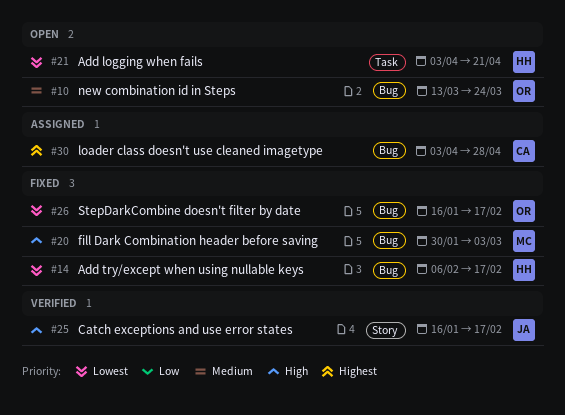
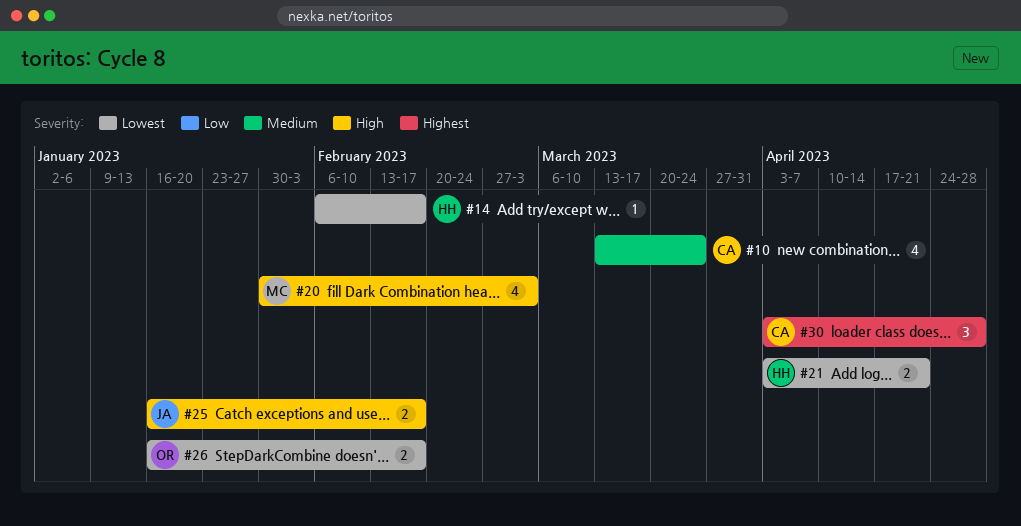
#10, owner: OR -> CA

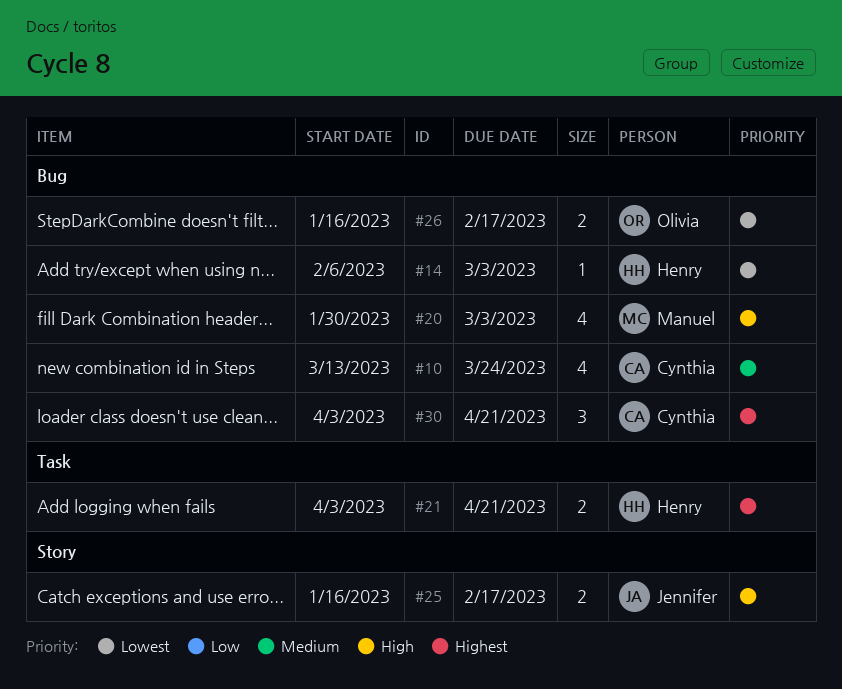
#14, due: Feb 17 -> Mar 3
#21, priority: Lowest -> Highest
#30, due: Apr 28 -> Apr 21

